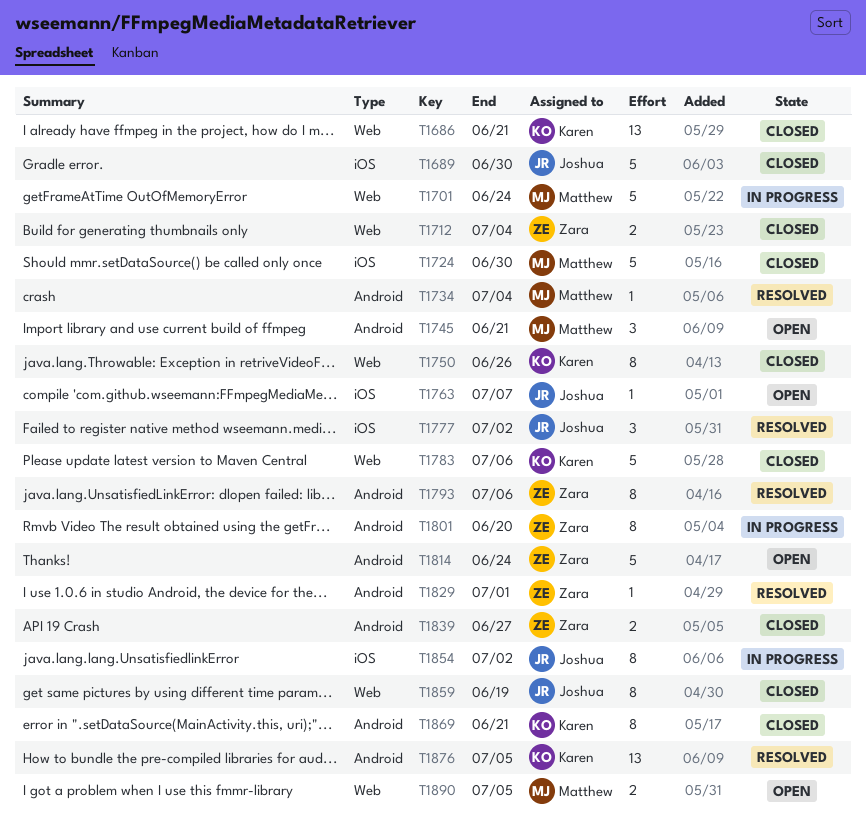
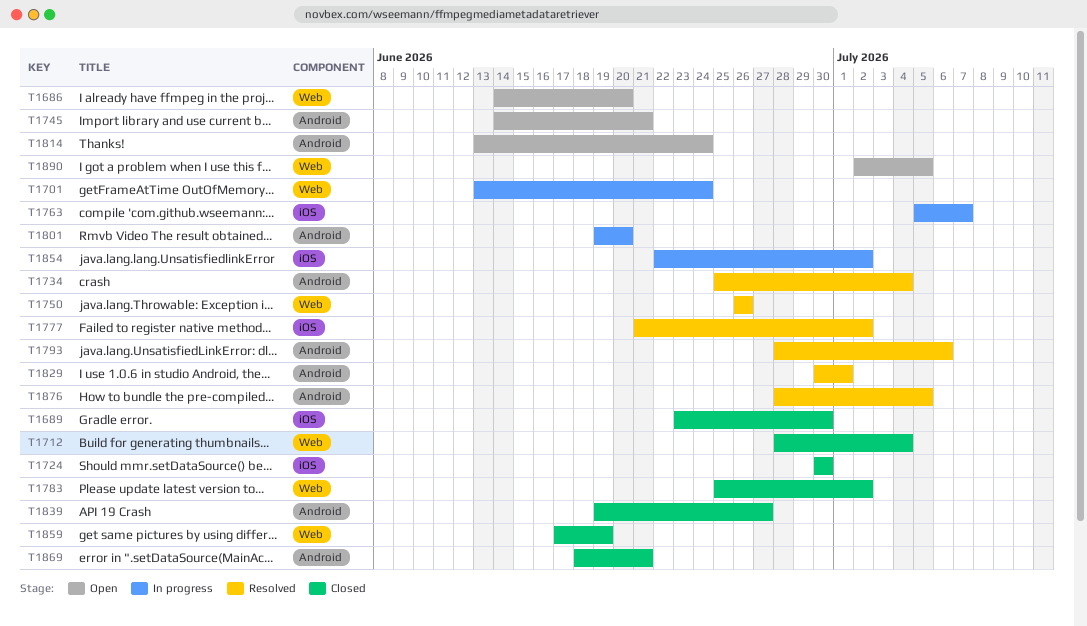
T1686, status: Closed -> Open
T1686, due: Jun 21 -> Jun 20
T1750, status: Closed -> Resolved
T1763, status: Open -> In progress
T1783, due: Jul 6 -> Jul 2

